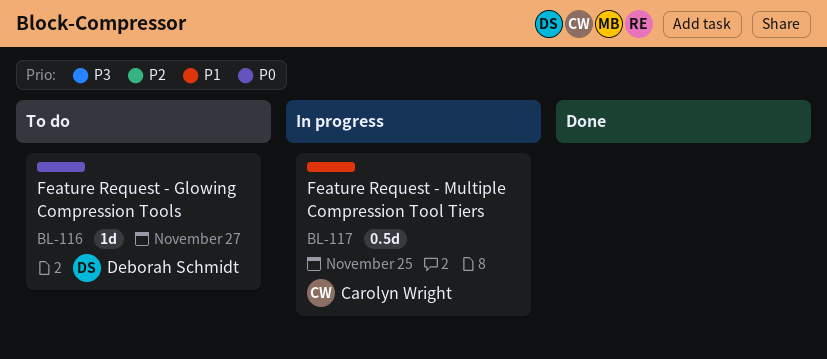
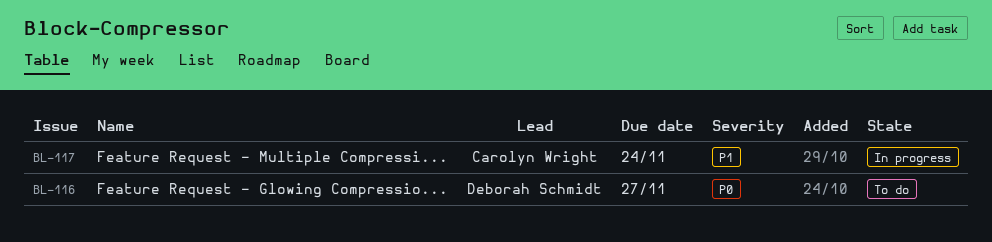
BL-117, due: Nov 25 -> Nov 24

